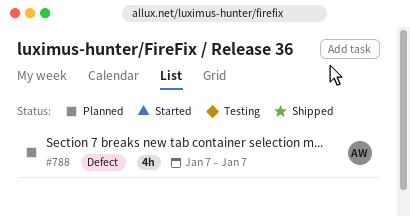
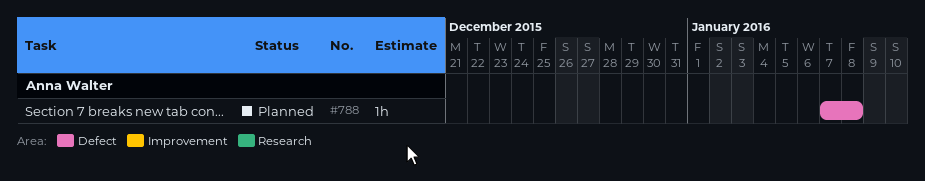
#788, estimate: 4h -> 1h
#788, due: Jan 7 -> Jan 8

